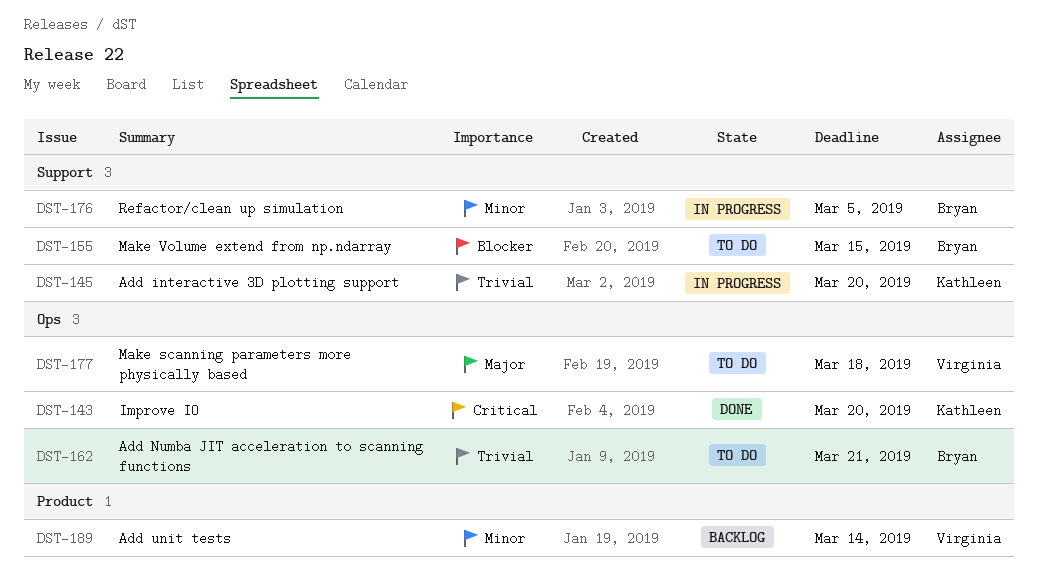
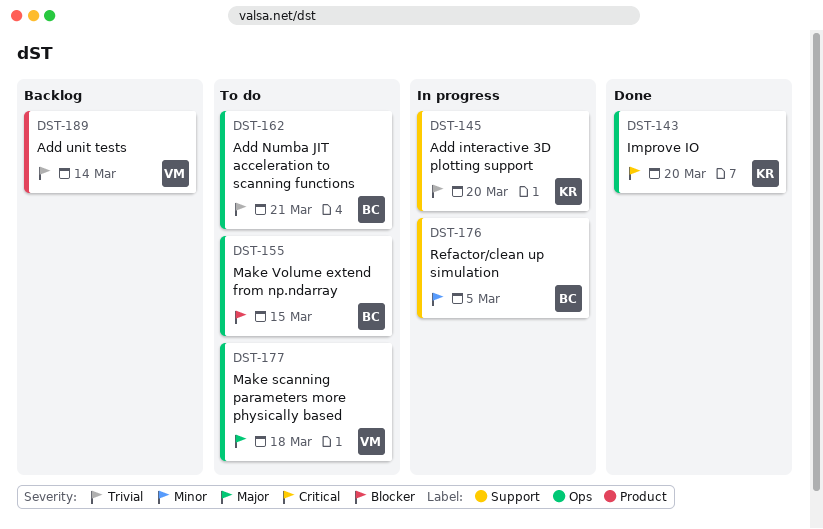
DST-155, label: Support -> Ops
DST-189, priority: Minor -> Trivial

